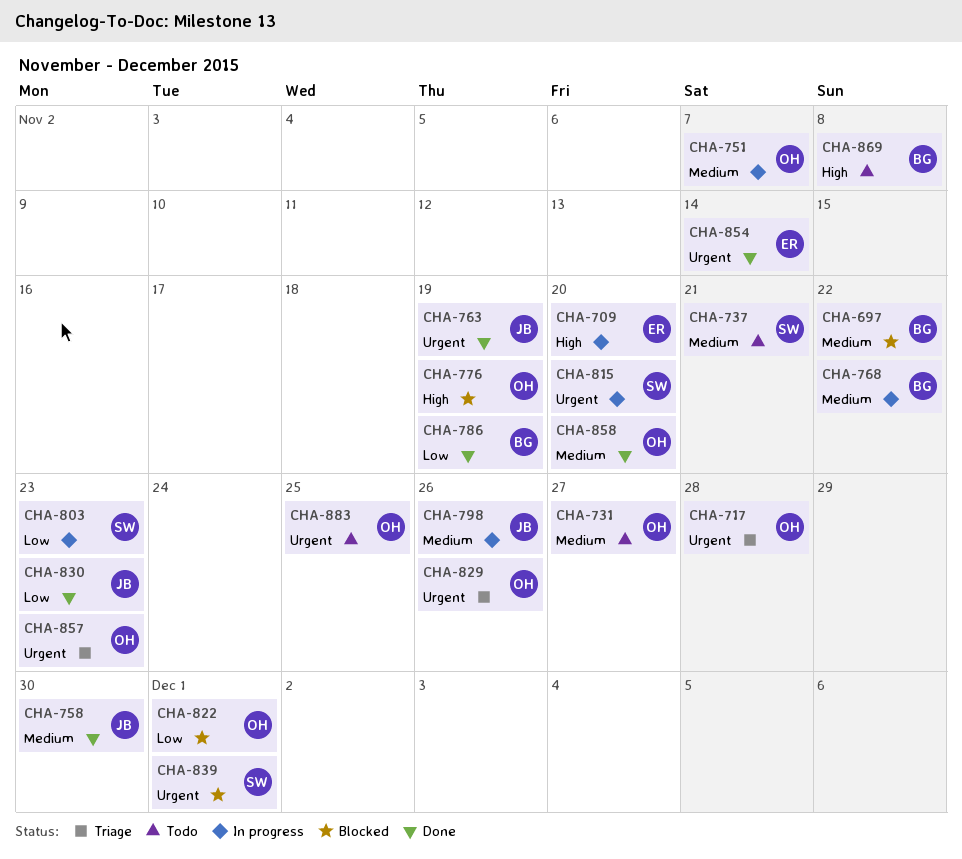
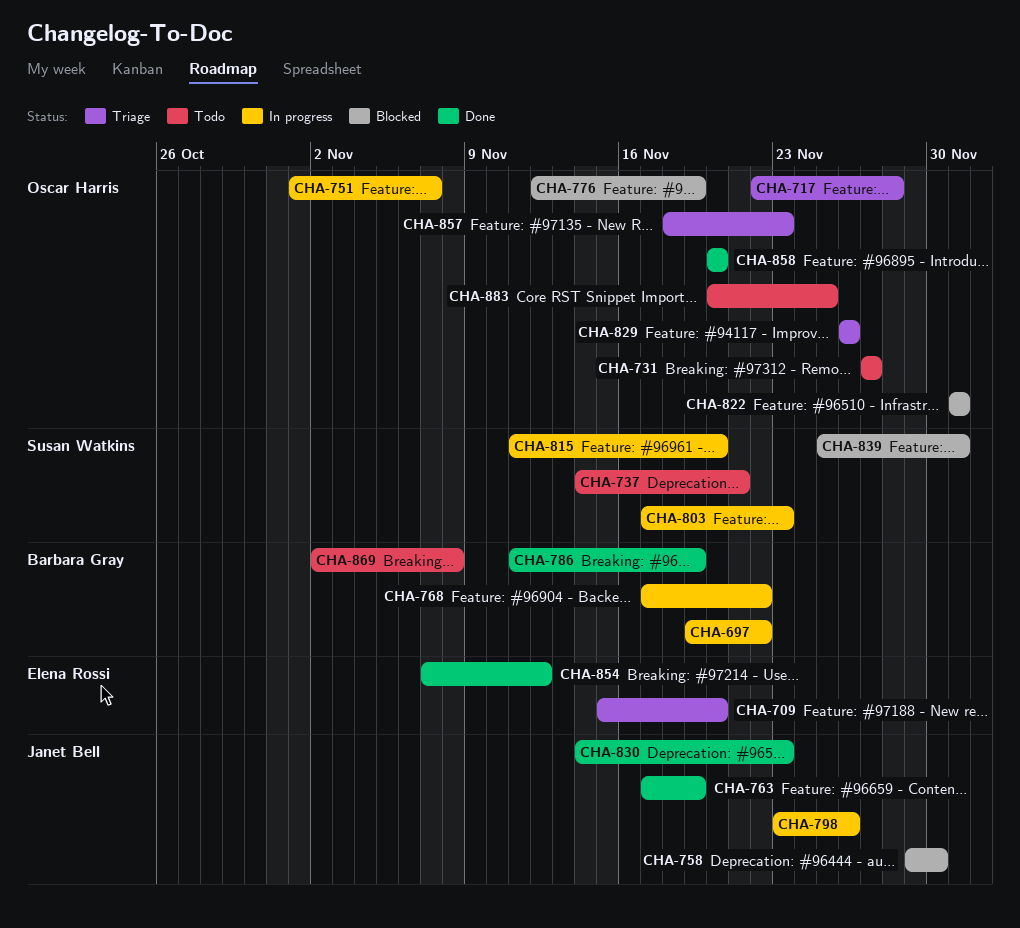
CHA-697, status: Blocked -> In progress
CHA-709, status: In progress -> Triage
CHA-758, status: Done -> Blocked
CHA-854, due: Nov 14 -> Nov 12

